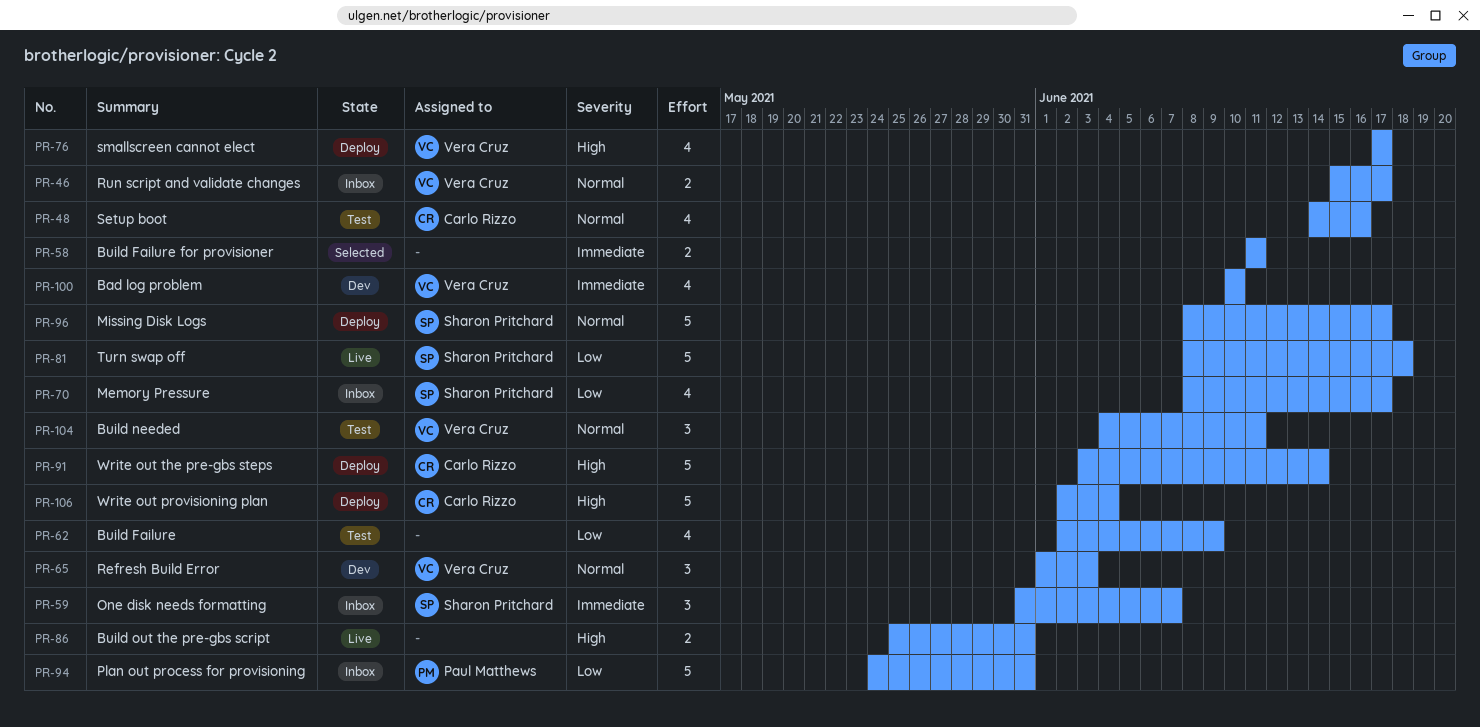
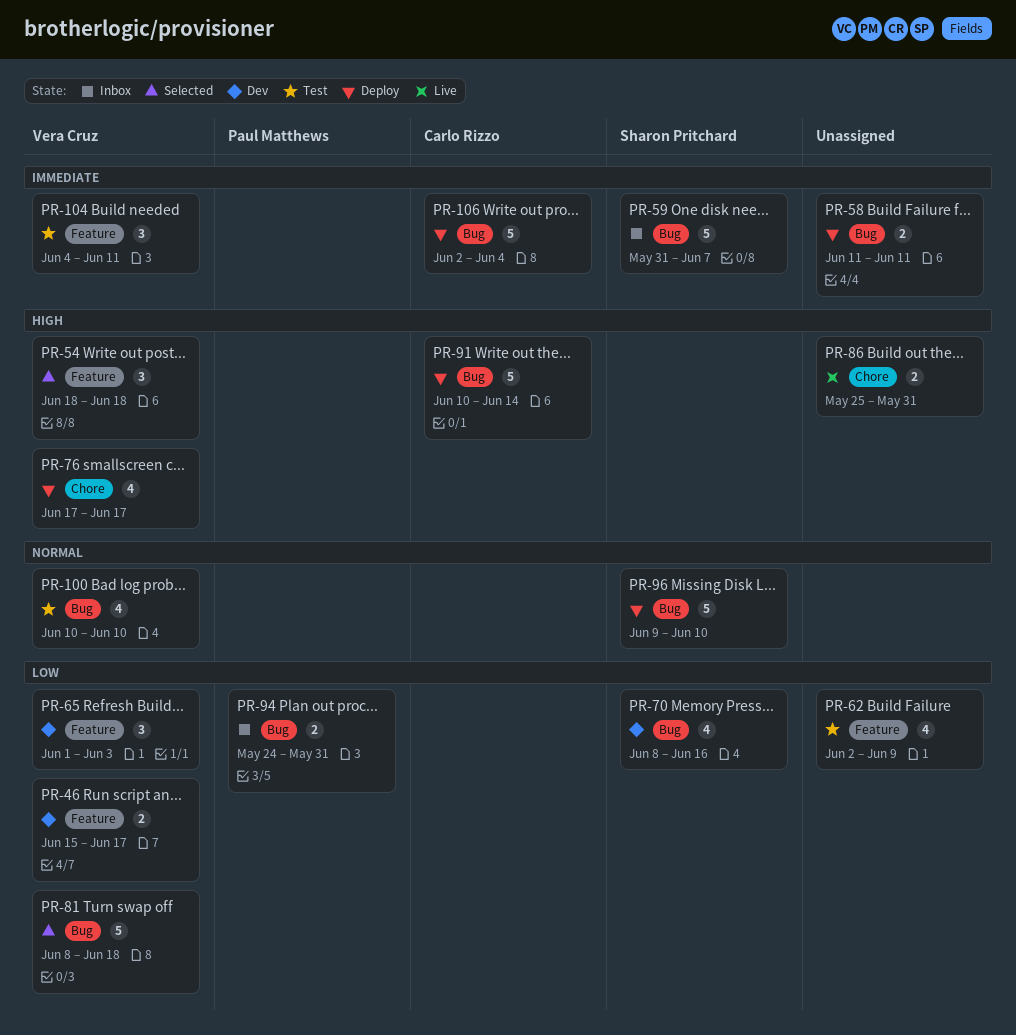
PR-46, status: Inbox -> Dev
PR-46, priority: Normal -> Low
PR-48: present -> none
PR-54: none -> present
PR-58, status: Selected -> Deploy
PR-59, estimate: 3 -> 5
PR-65, priority: Normal -> Low
PR-70, status: Inbox -> Dev
PR-70, due: Jun 17 -> Jun 16
PR-81, status: Live -> Selected
PR-81, owner: Sharon Pritchard -> Vera Cruz
PR-91, start: Jun 3 -> Jun 10
PR-94, estimate: 5 -> 2
PR-96, start: Jun 8 -> Jun 9
PR-96, due: Jun 17 -> Jun 10
PR-100, status: Dev -> Test
PR-100, priority: Immediate -> Normal
PR-104, priority: Normal -> Immediate
PR-106, priority: High -> Immediate

